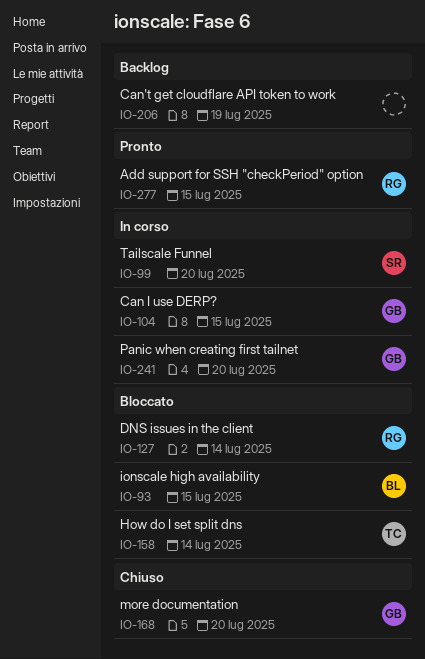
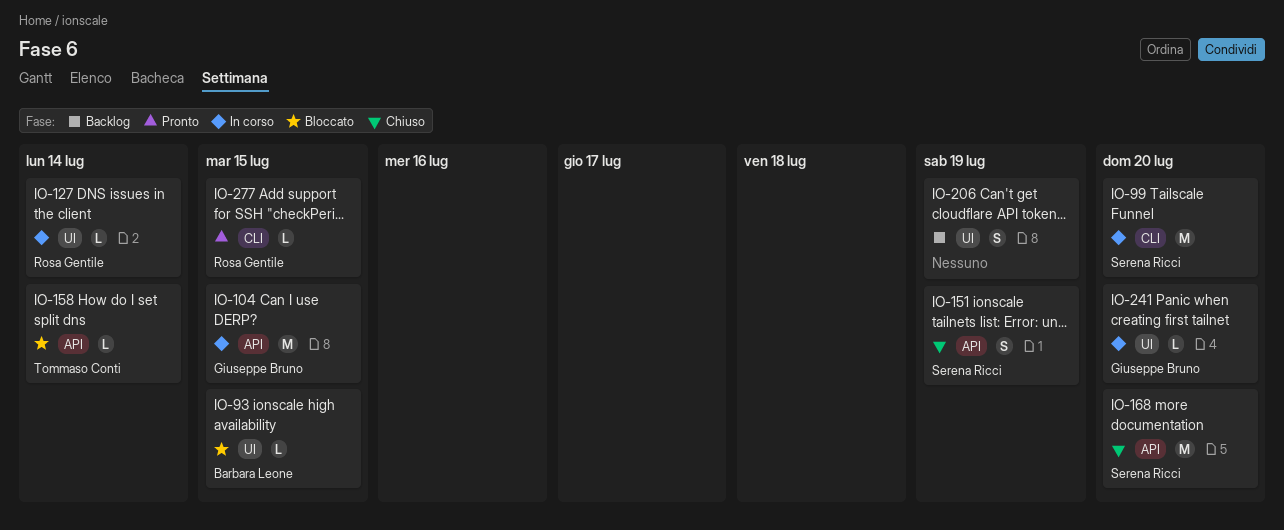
IO-127, status: Bloccato -> In corso
IO-151: none -> present
IO-168, owner: Giuseppe Bruno -> Serena Ricci

